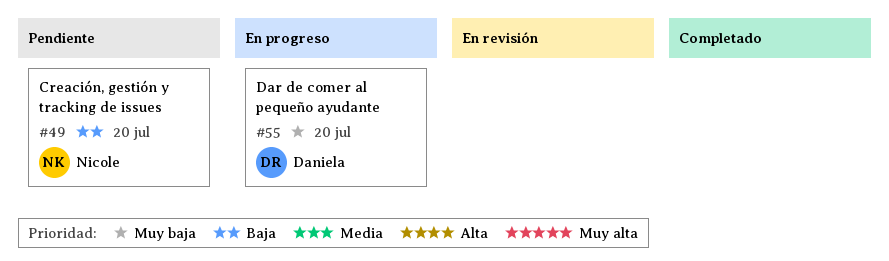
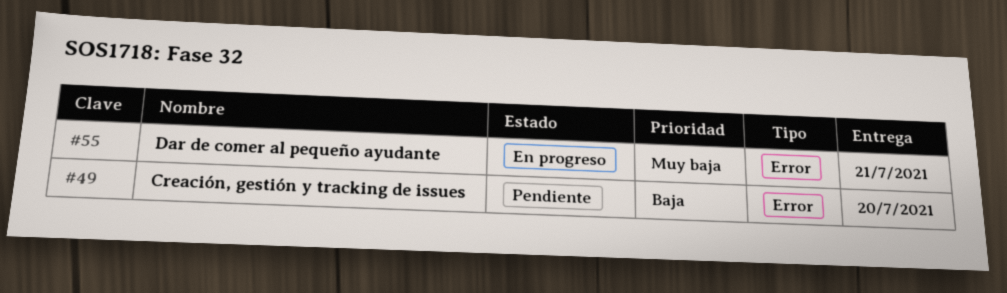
#55, due: Jul 20 -> Jul 21

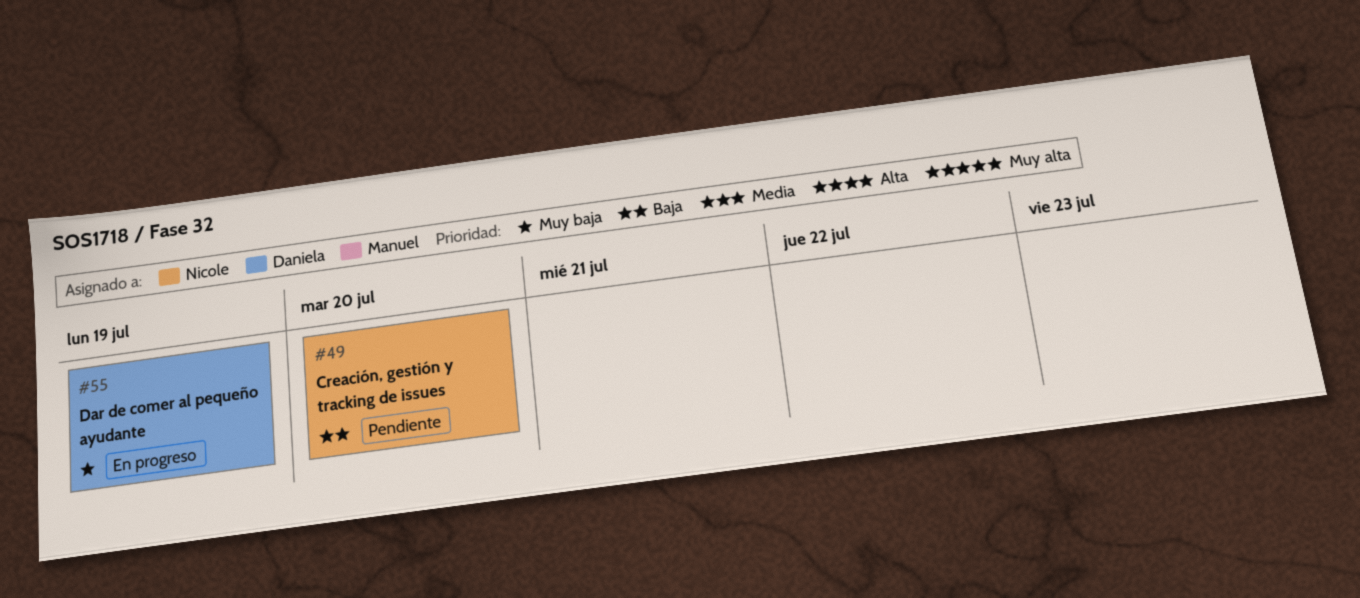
#55, due: Jul 21 -> Jul 19

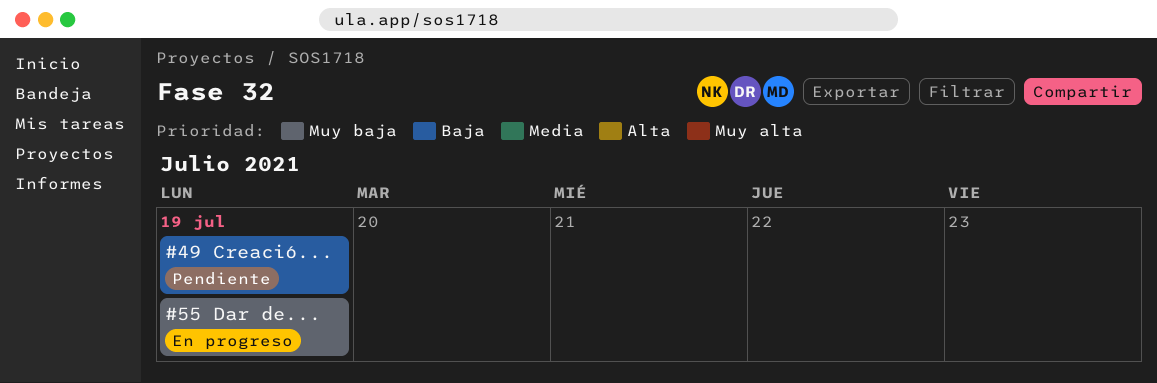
#49, due: Jul 20 -> Jul 19

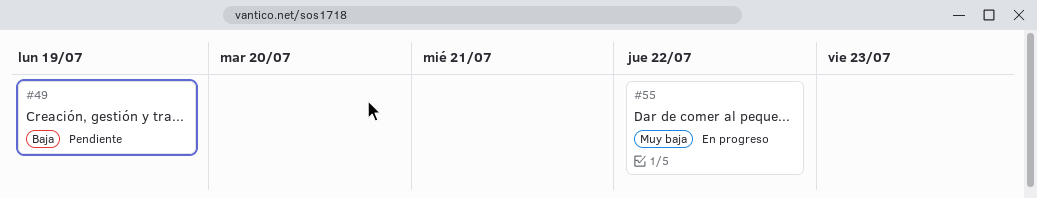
#55, due: Jul 19 -> Jul 22

